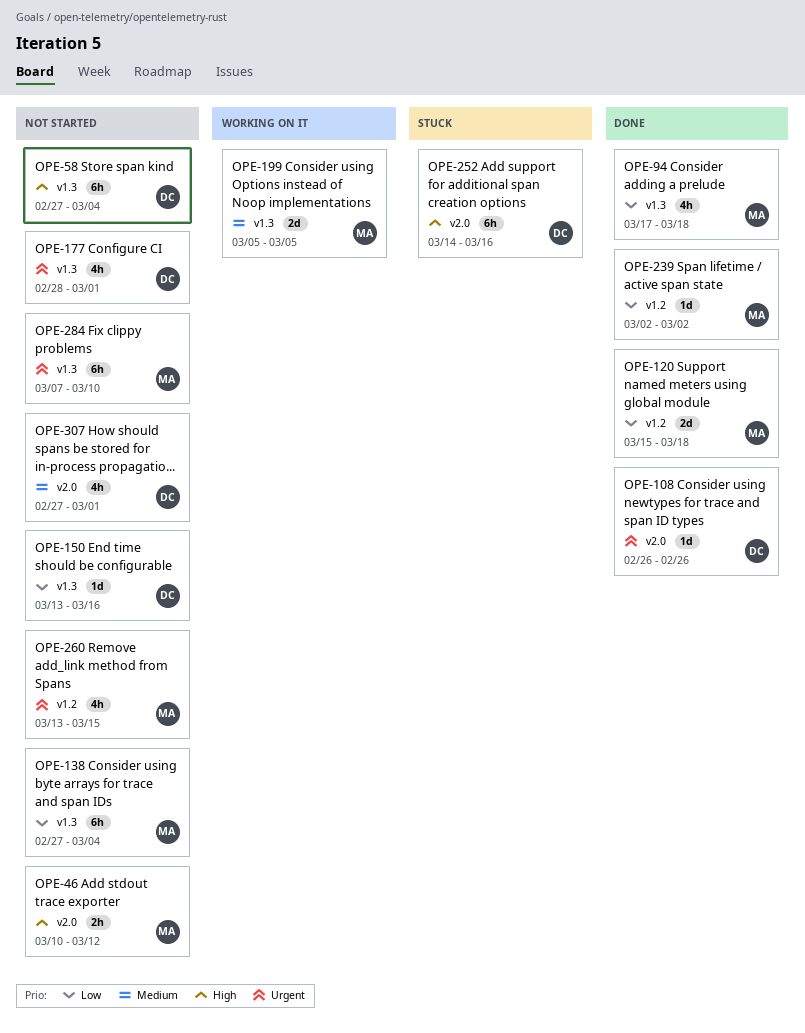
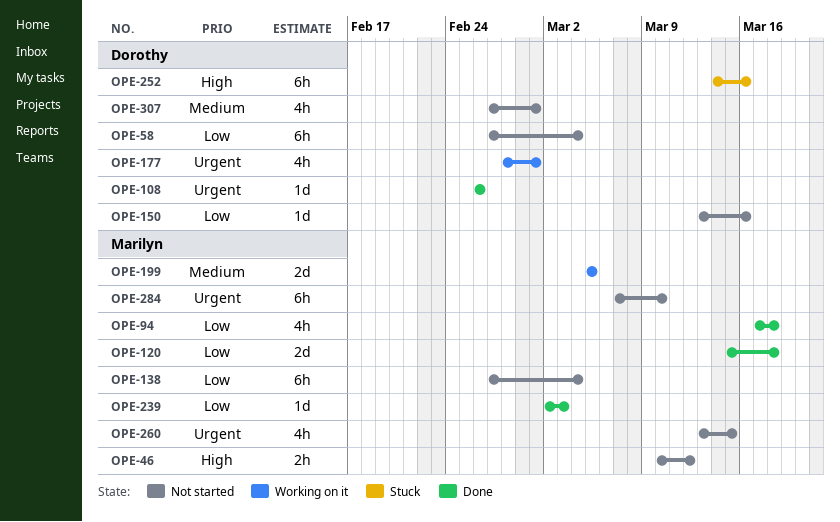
OPE-58, priority: High -> Low
OPE-177, status: Not started -> Working on it
OPE-239, due: Mar 2 -> Mar 3

